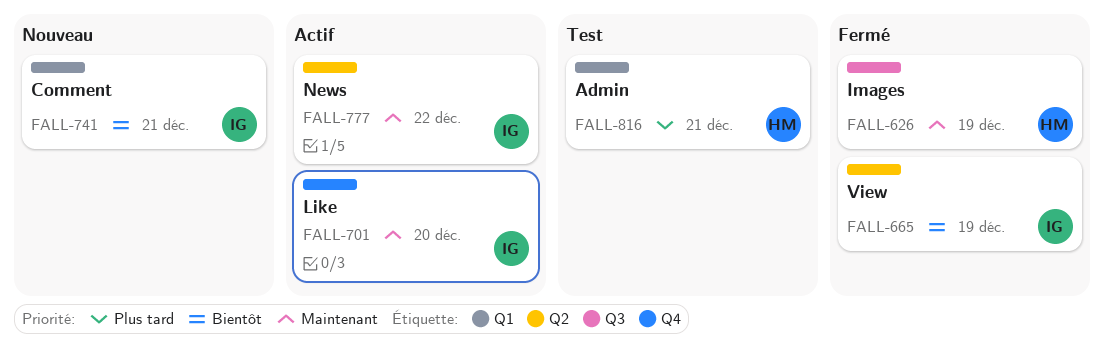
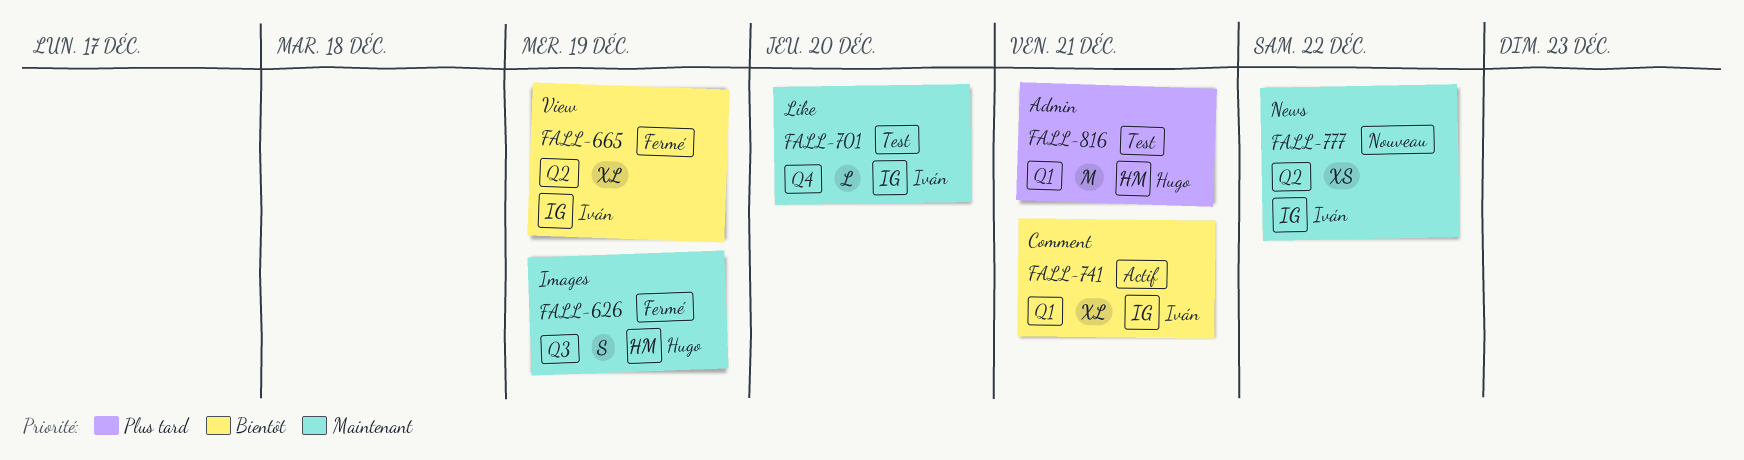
FALL-701, status: Actif -> Test
FALL-741, status: Nouveau -> Actif
FALL-777, status: Actif -> Nouveau

